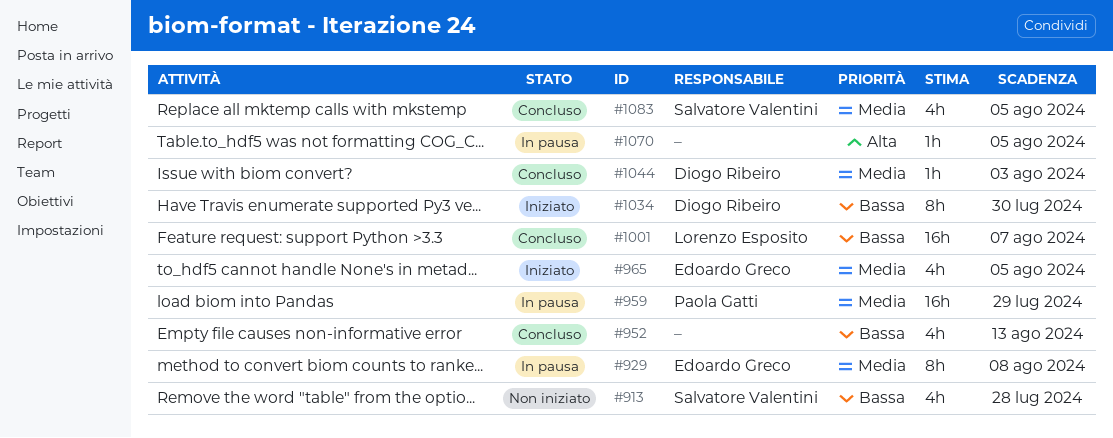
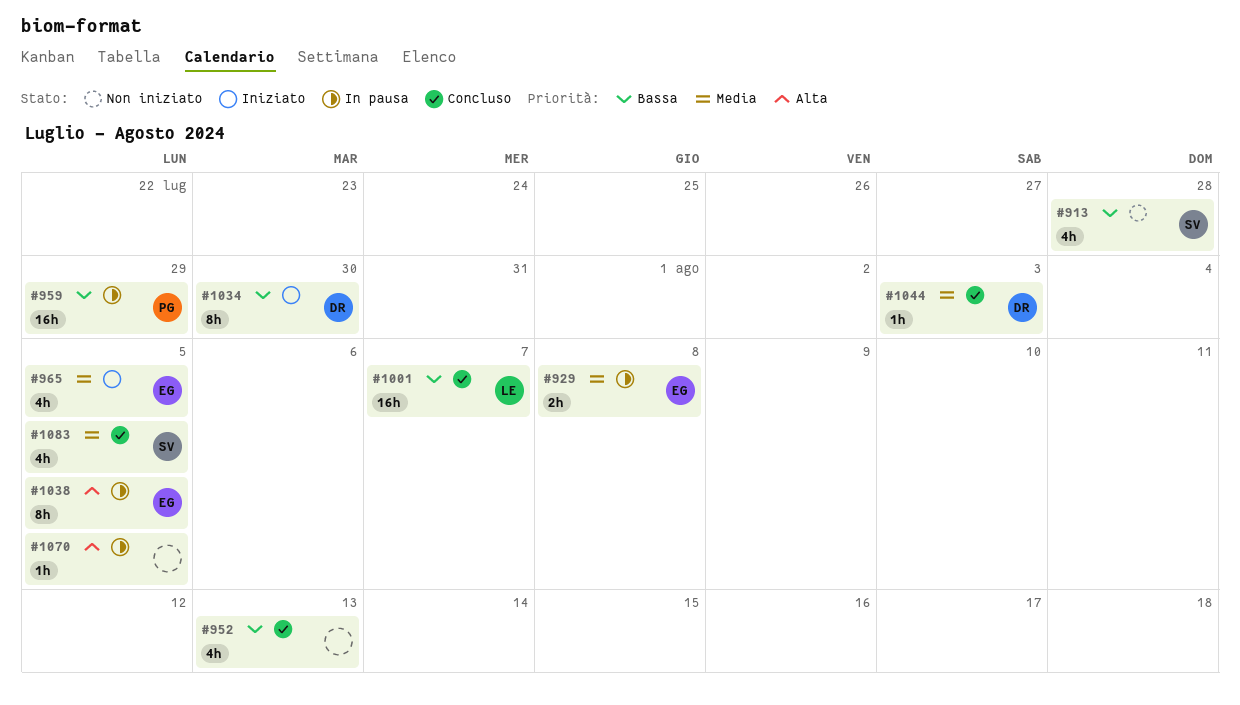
#929, estimate: 8h -> 2h
#959, priority: Media -> Bassa
#1038: none -> present

